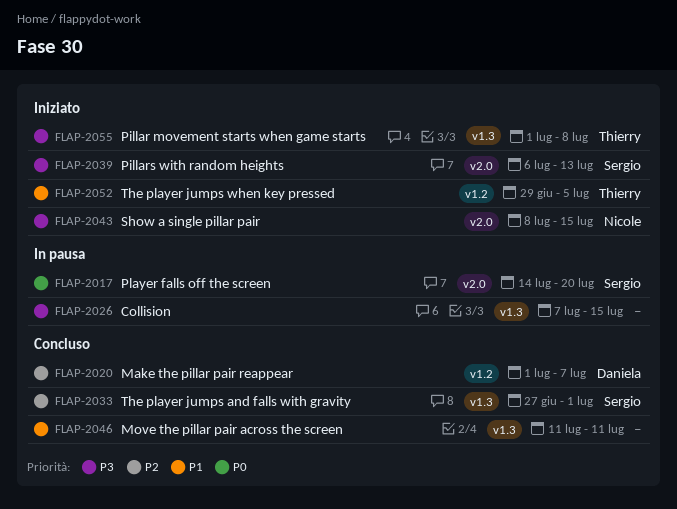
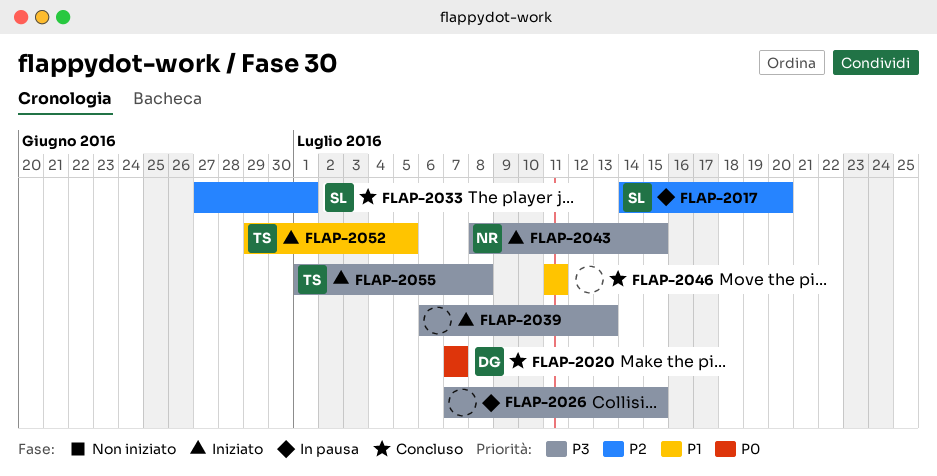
FLAP-2017, priority: P0 -> P2
FLAP-2020, priority: P2 -> P0
FLAP-2020, start: Jul 1 -> Jul 7
FLAP-2039, owner: Sergio -> none

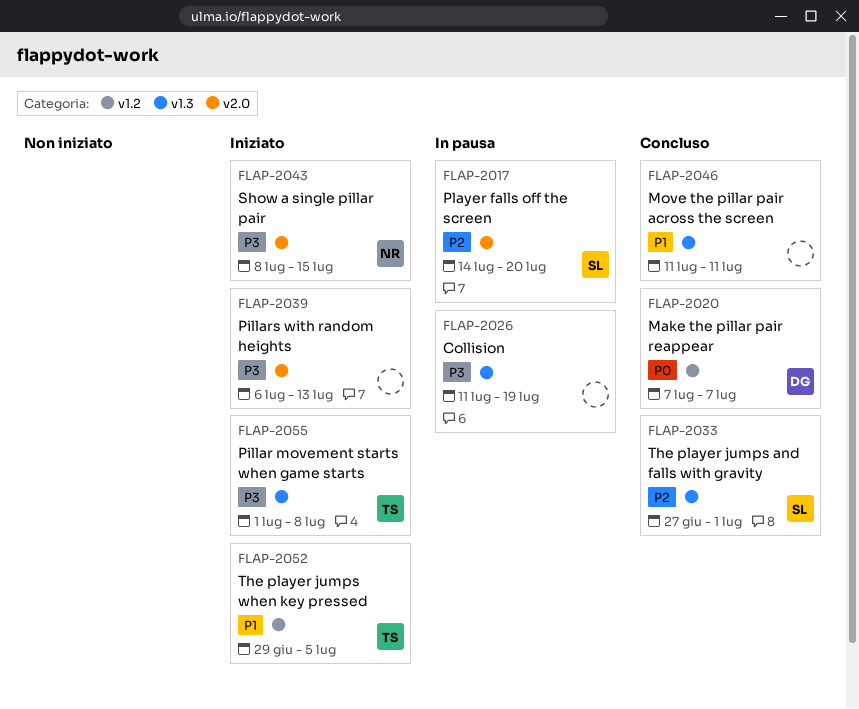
FLAP-2026, start: Jul 7 -> Jul 11
FLAP-2026, due: Jul 15 -> Jul 19

